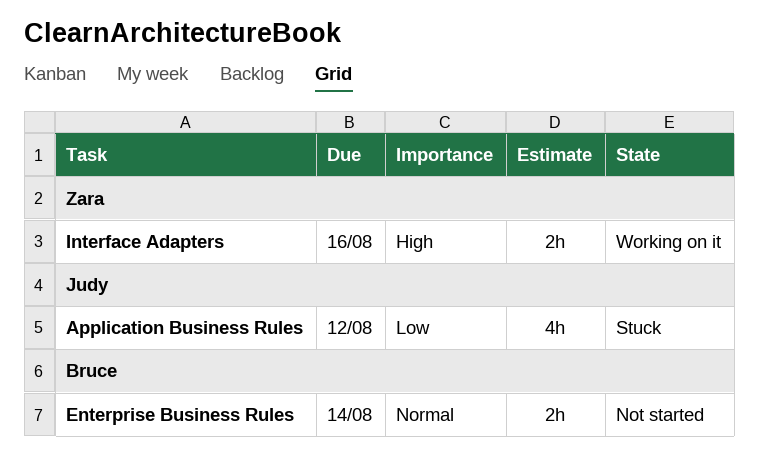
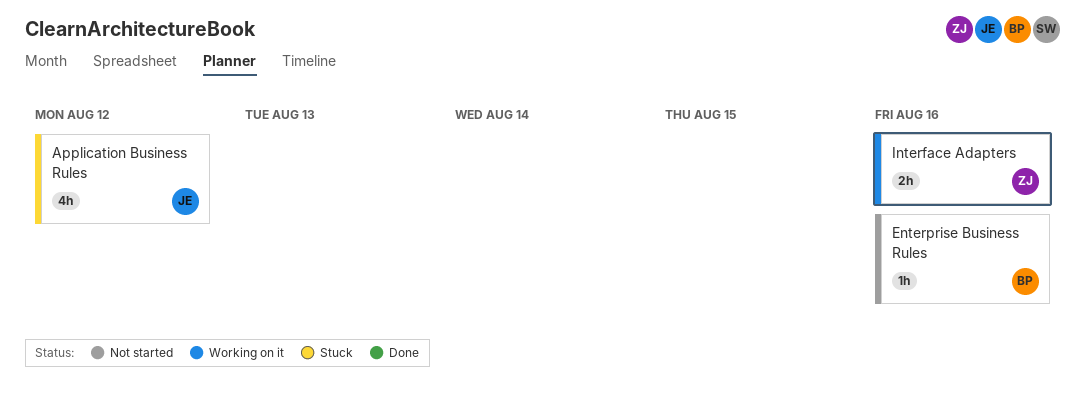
Enterprise Business Rules, estimate: 2h -> 1h
Enterprise Business Rules, due: Aug 14 -> Aug 16

